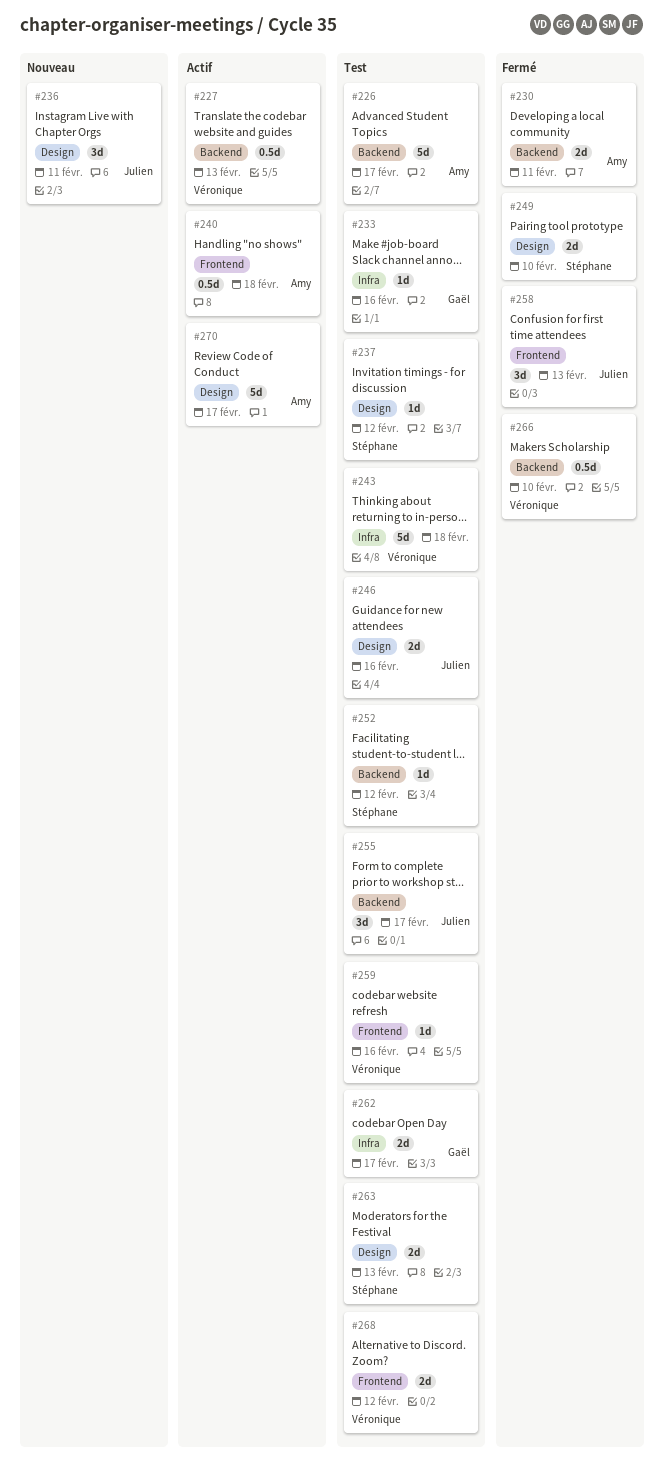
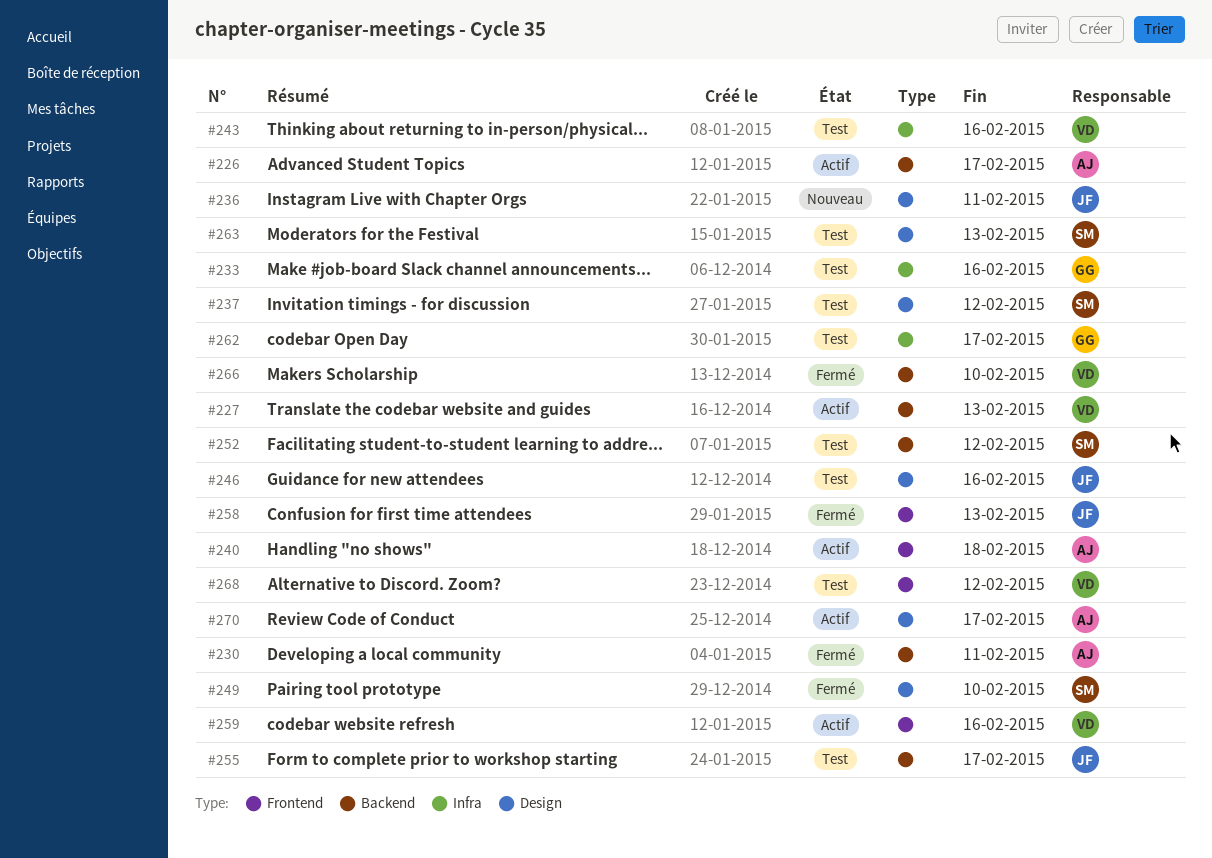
#226, status: Test -> Actif
#243, due: Feb 18 -> Feb 16
#259, status: Test -> Actif

